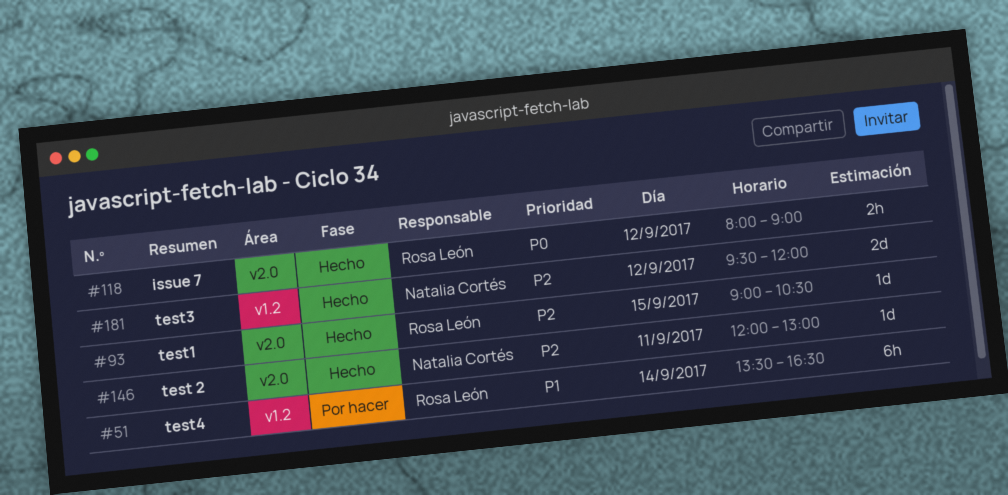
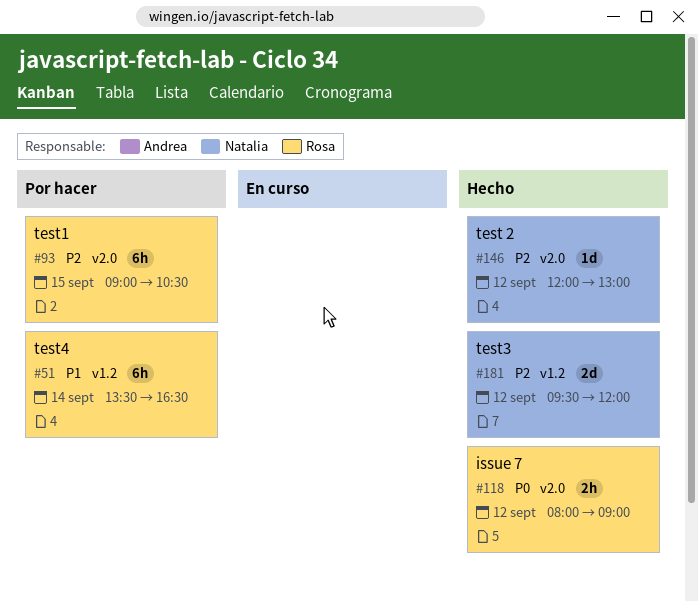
#93, status: Hecho -> Por hacer
#93, estimate: 1d -> 6h
#146, day: Sep 11 -> Sep 12

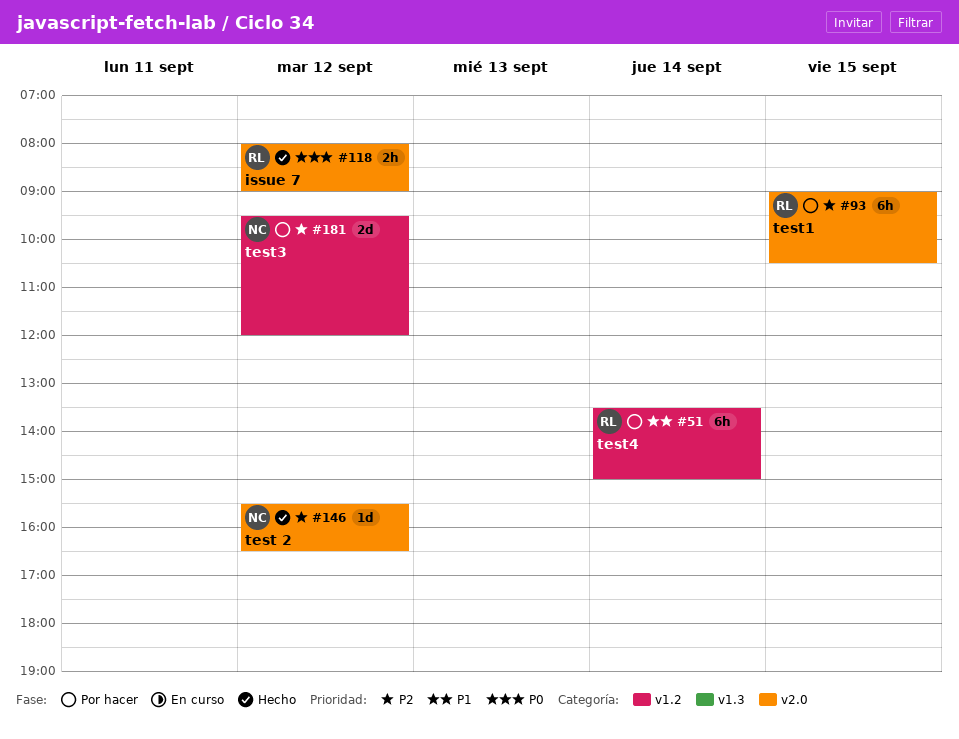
#51, ends: 16:30 -> 15:00
#146, begins: 12:00 -> 15:30
#146, ends: 13:00 -> 16:30
#181, status: Hecho -> Por hacer

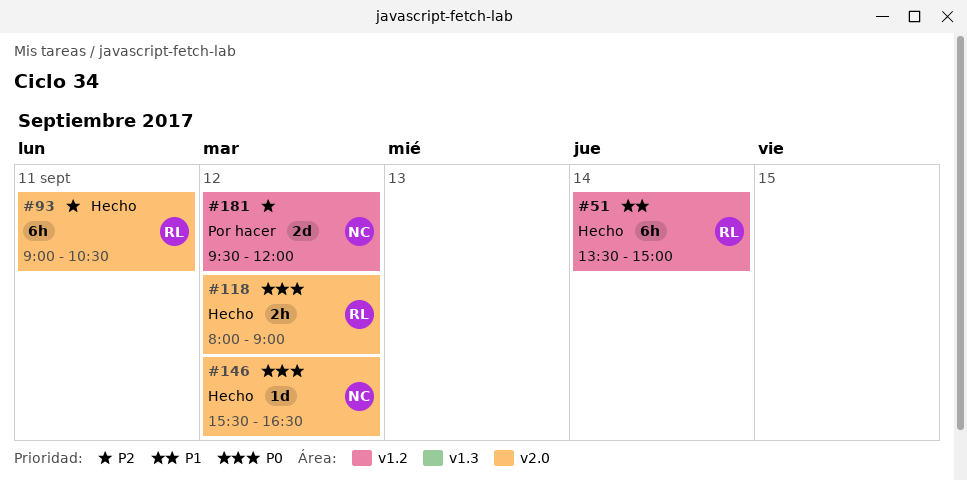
#51, status: Por hacer -> Hecho
#93, status: Por hacer -> Hecho
#93, day: Sep 15 -> Sep 11
#146, priority: P2 -> P0

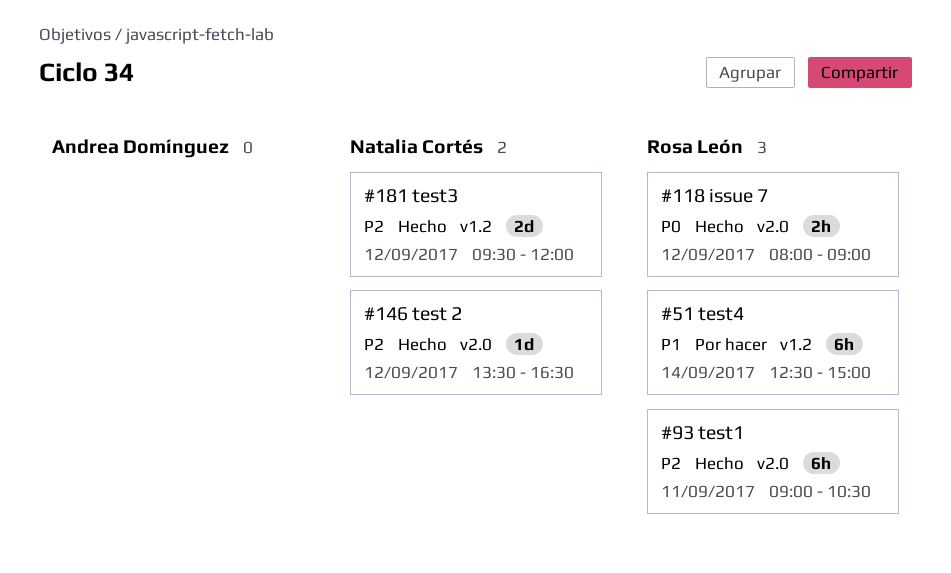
#51, status: Hecho -> Por hacer
#51, begins: 13:30 -> 12:30
#146, priority: P0 -> P2
#146, begins: 15:30 -> 13:30
#181, status: Por hacer -> Hecho

